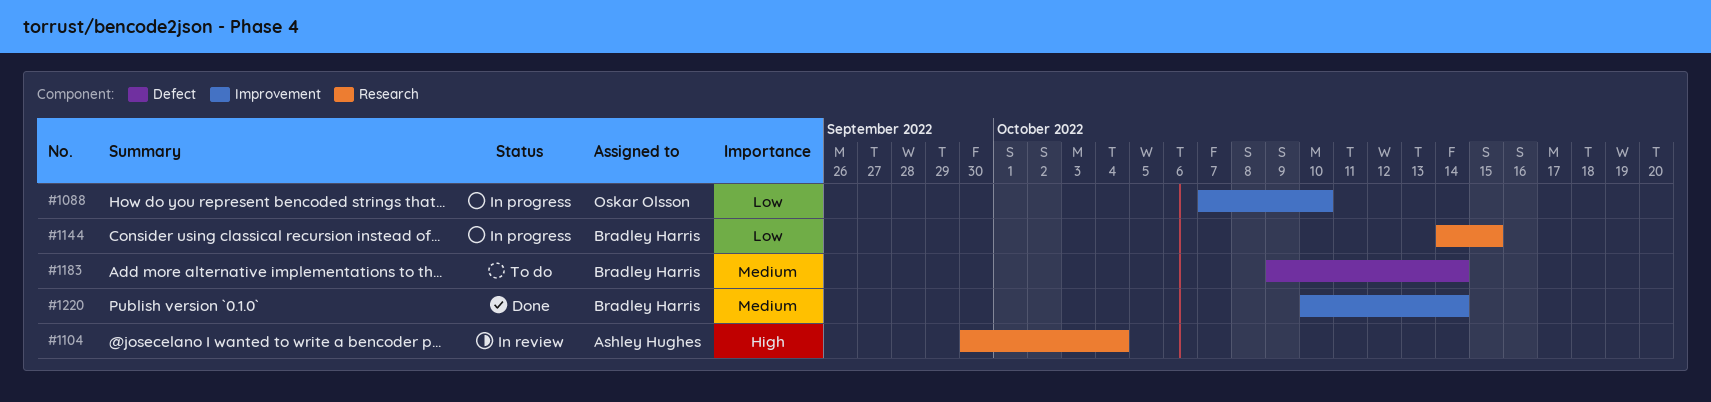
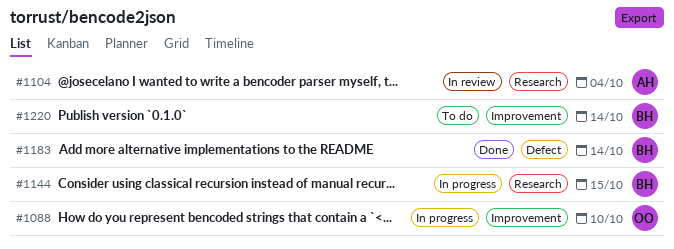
#1183, status: To do -> Done
#1220, status: Done -> To do

